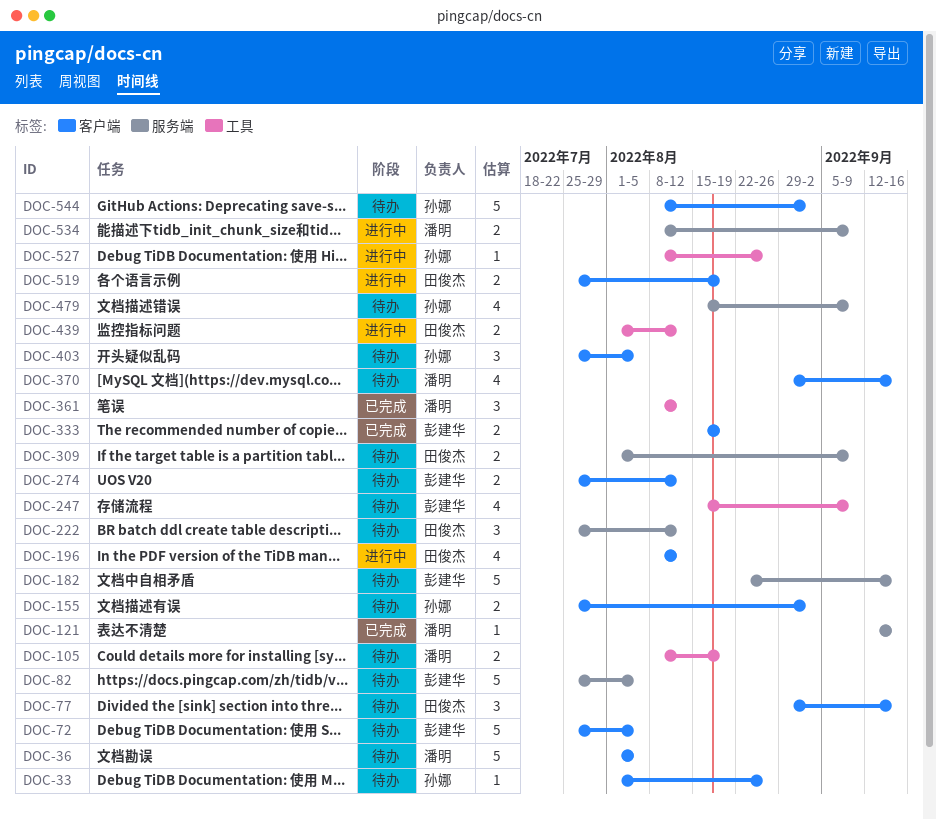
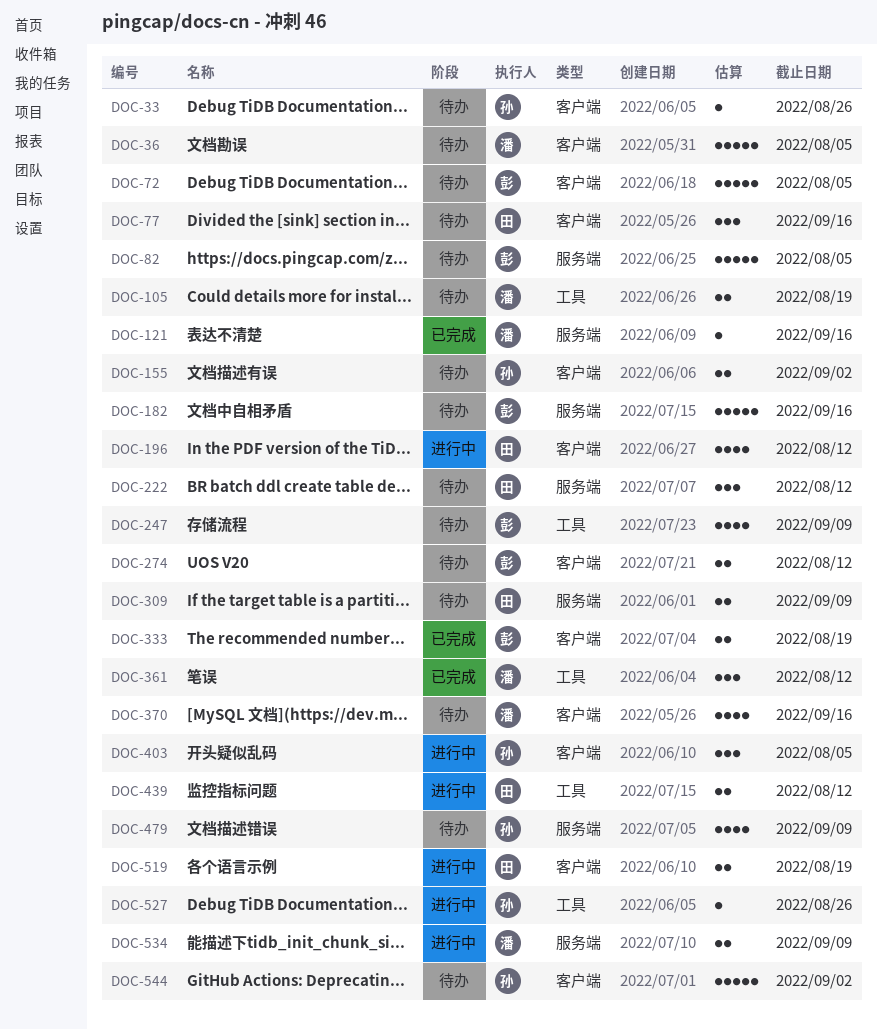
DOC-403, status: 待办 -> 进行中

